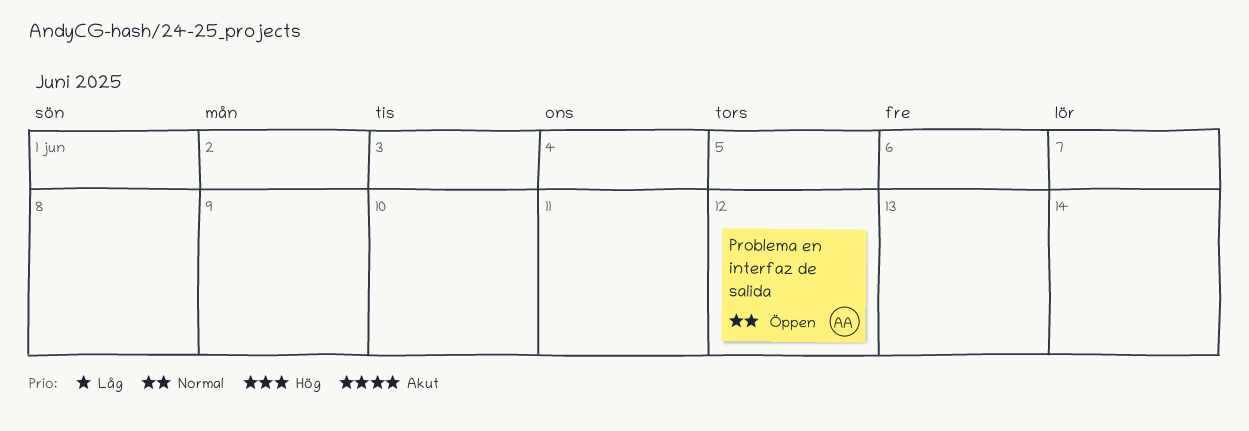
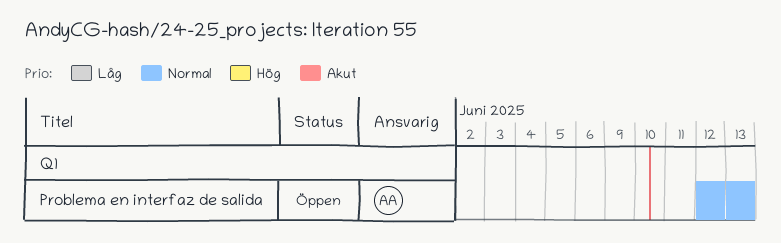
Problema en interfaz de salida, due: Jun 12 -> Jun 13

